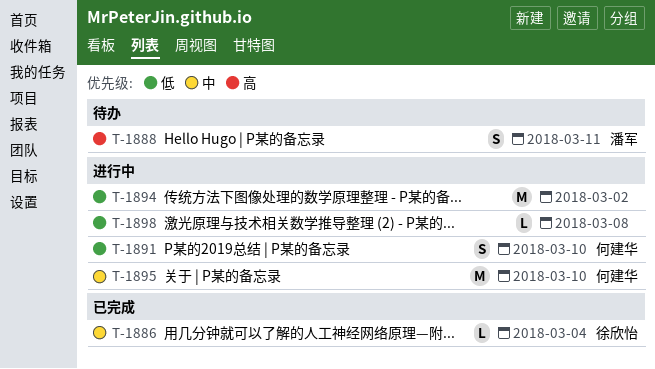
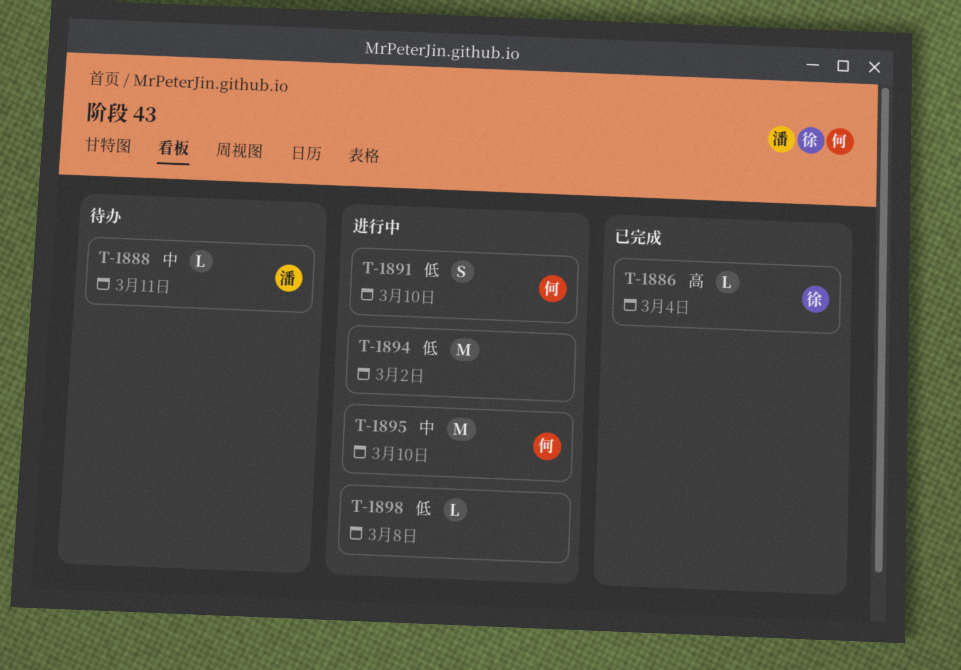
T-1886, priority: 中 -> 高
T-1888, priority: 高 -> 中
T-1888, estimate: S -> L

